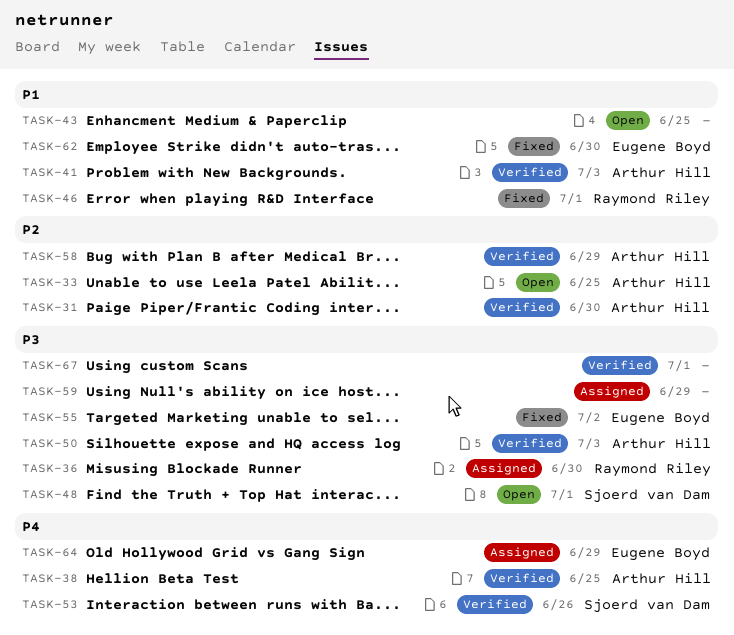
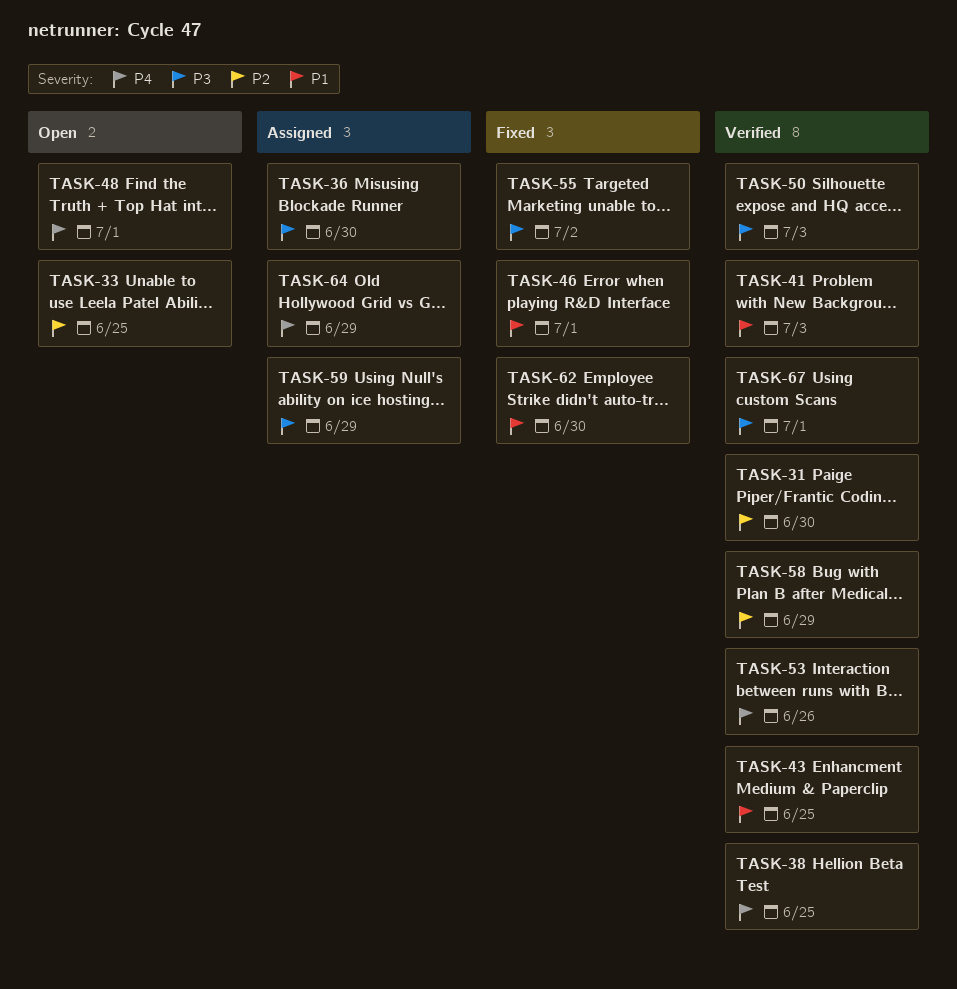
TASK-43, status: Open -> Verified
TASK-48, priority: P3 -> P4

